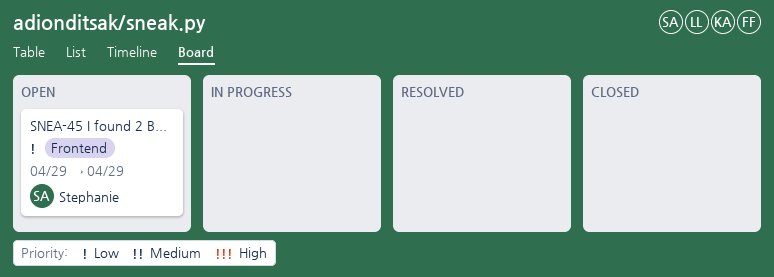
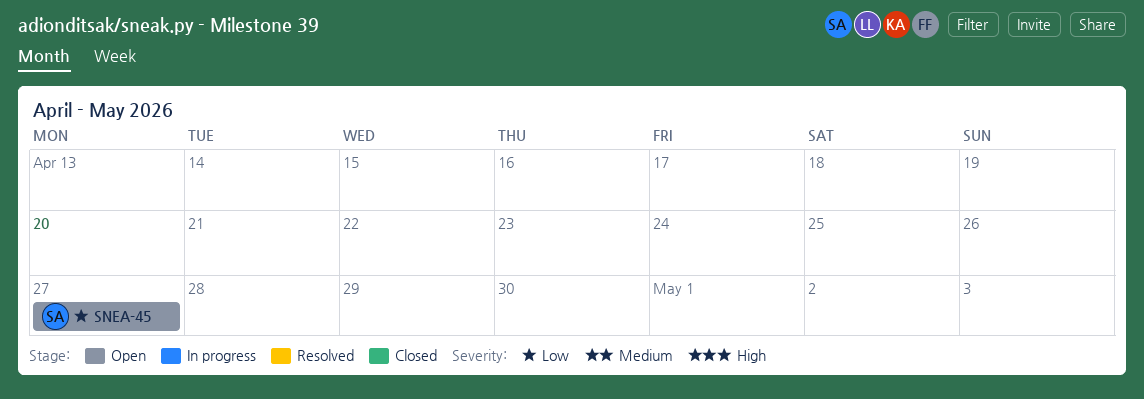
SNEA-45, start: Apr 29 -> Apr 27
SNEA-45, due: Apr 29 -> Apr 27

